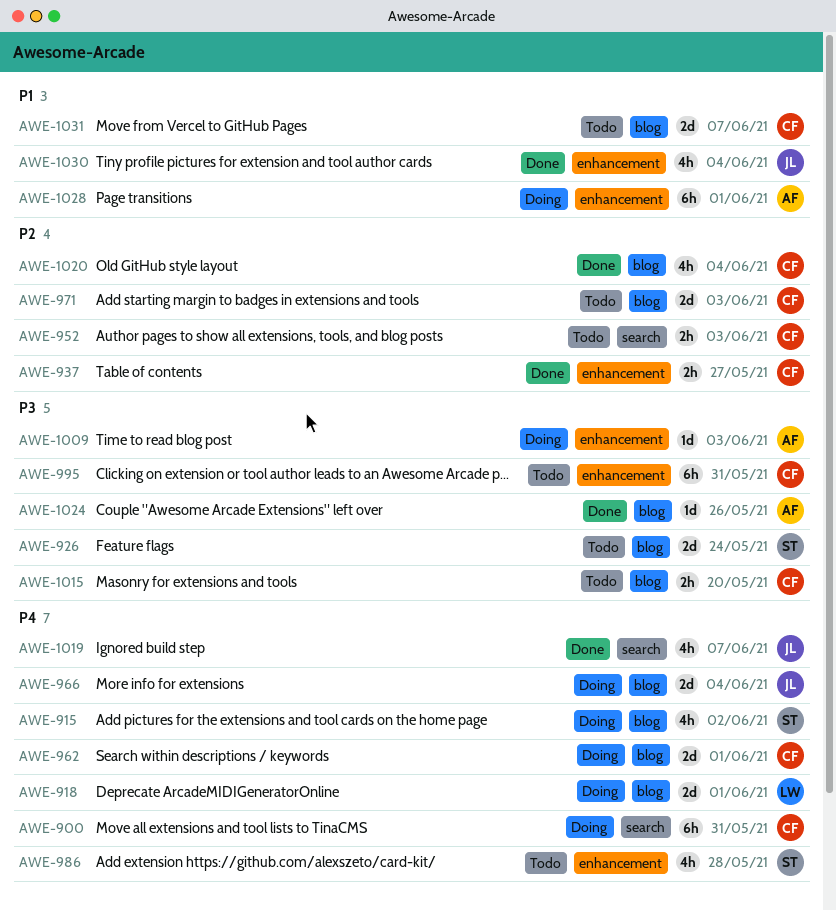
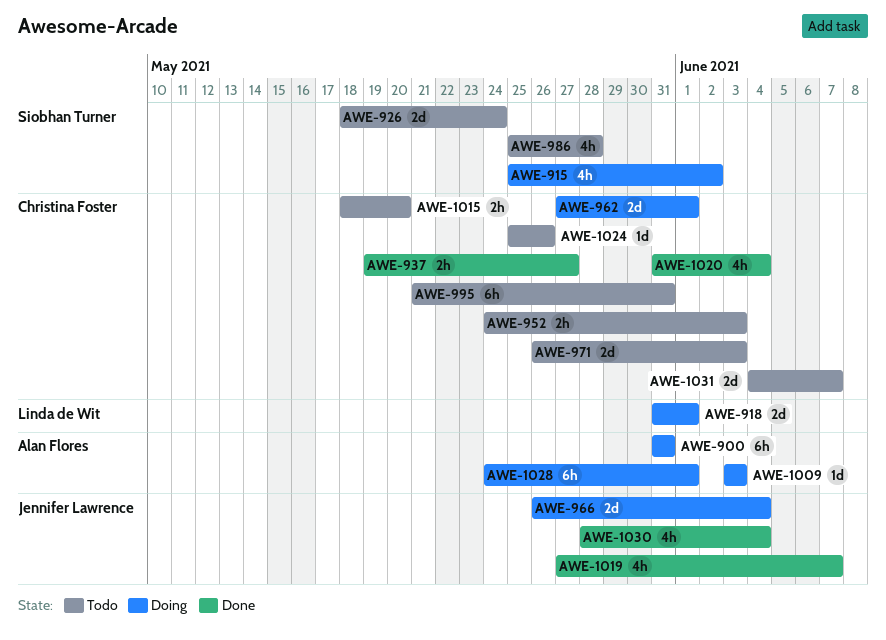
AWE-900, owner: Christina Foster -> Alan Flores
AWE-1024, status: Done -> Todo
AWE-1024, owner: Alan Flores -> Christina Foster

